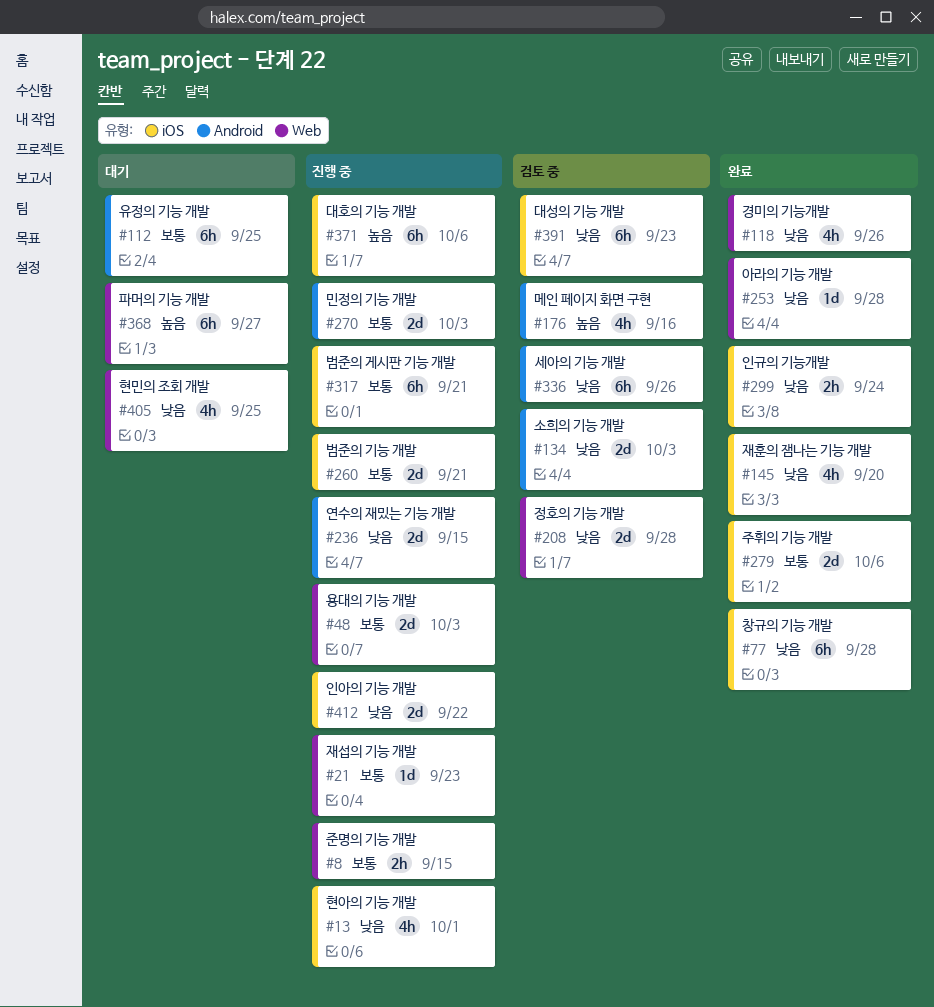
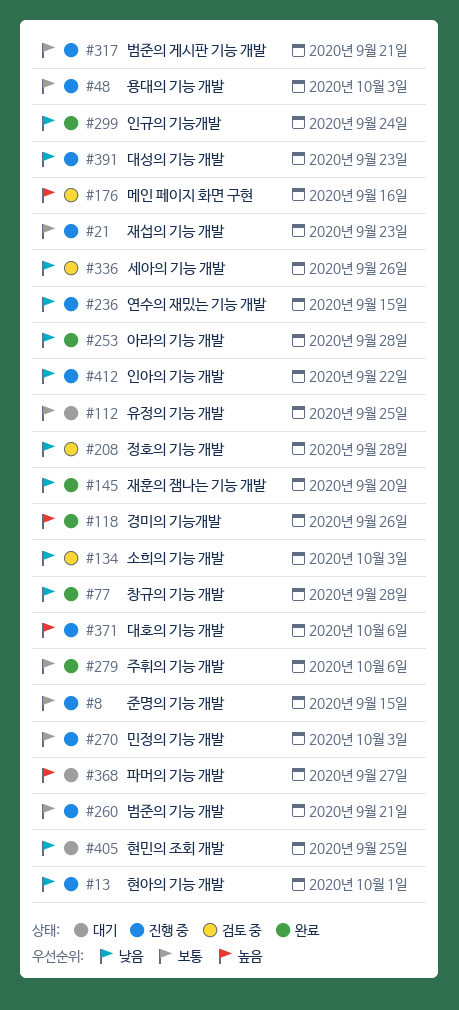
#118, priority: 낮음 -> 높음
#391, status: 검토 중 -> 진행 중

